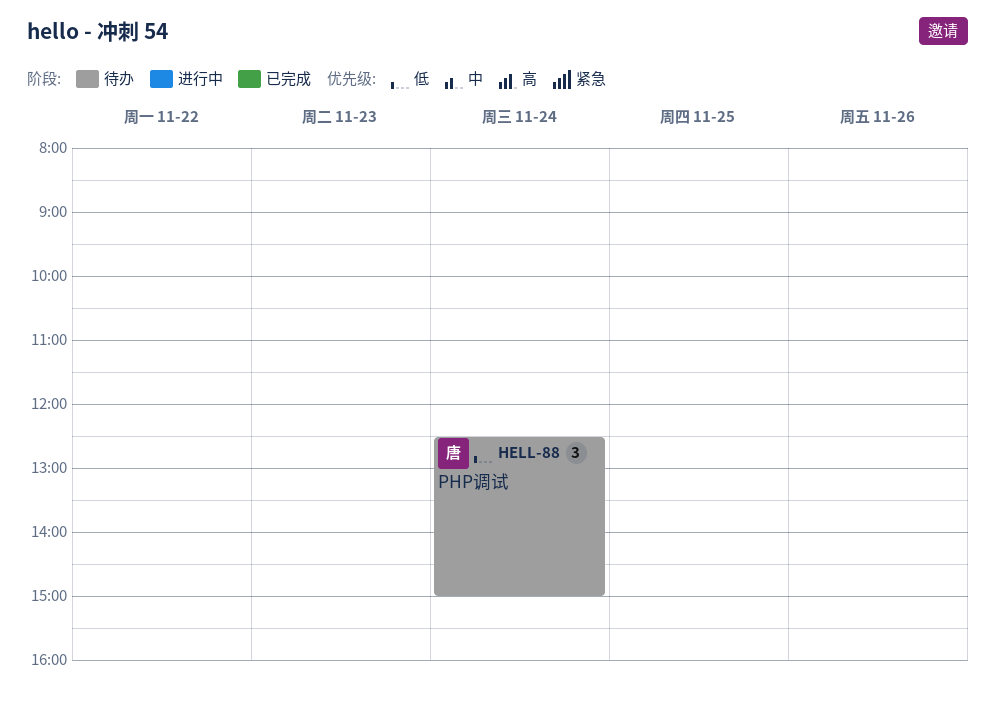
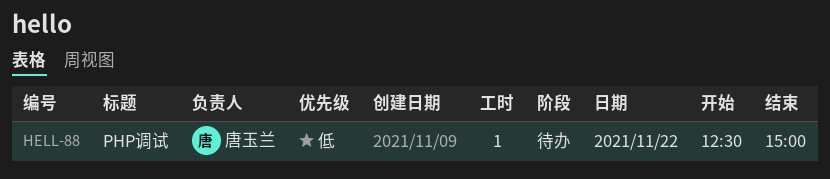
HELL-88, estimate: 3 -> 1
HELL-88, day: Nov 24 -> Nov 22

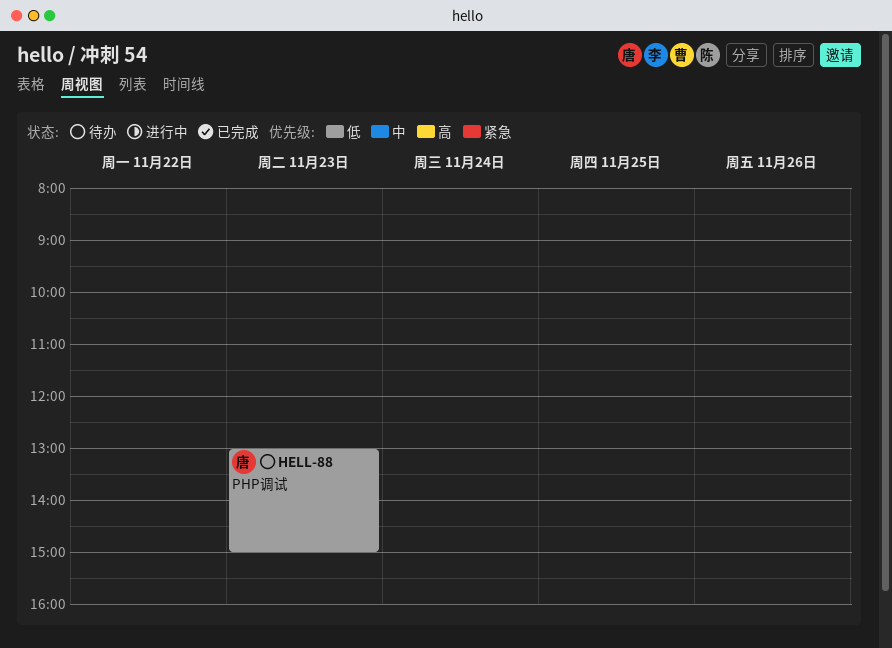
HELL-88, day: Nov 22 -> Nov 23
HELL-88, begins: 12:30 -> 13:00

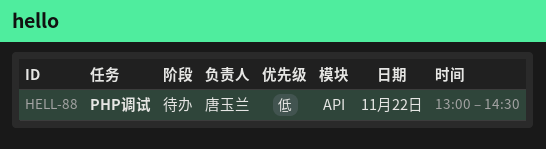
HELL-88, day: Nov 23 -> Nov 22
HELL-88, ends: 15:00 -> 14:30

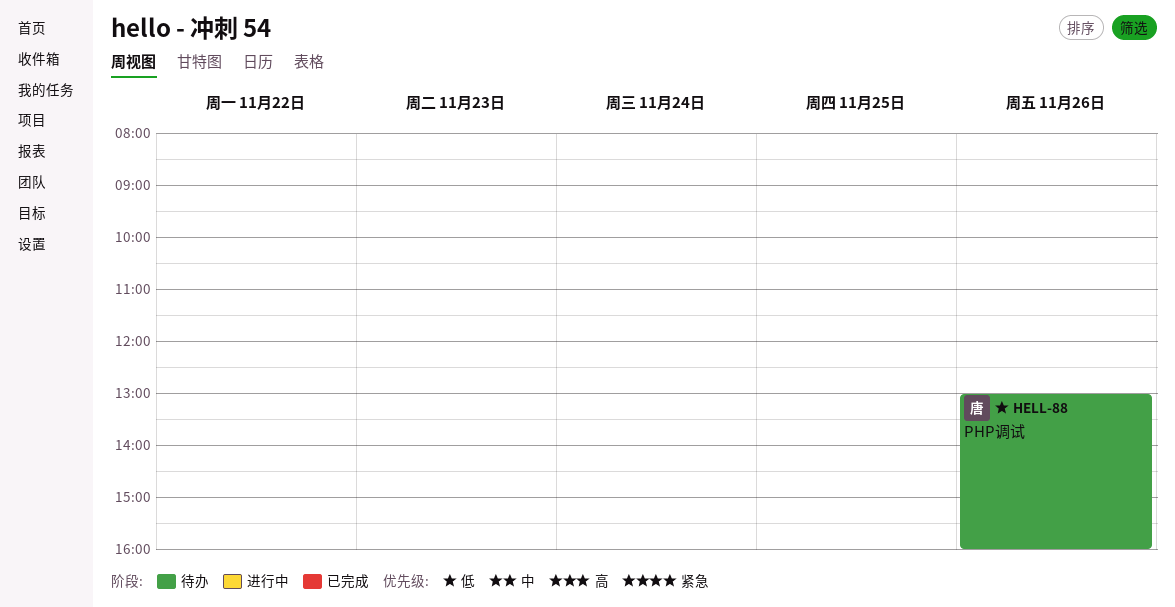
HELL-88, day: Nov 22 -> Nov 26
HELL-88, ends: 14:30 -> 16:00

